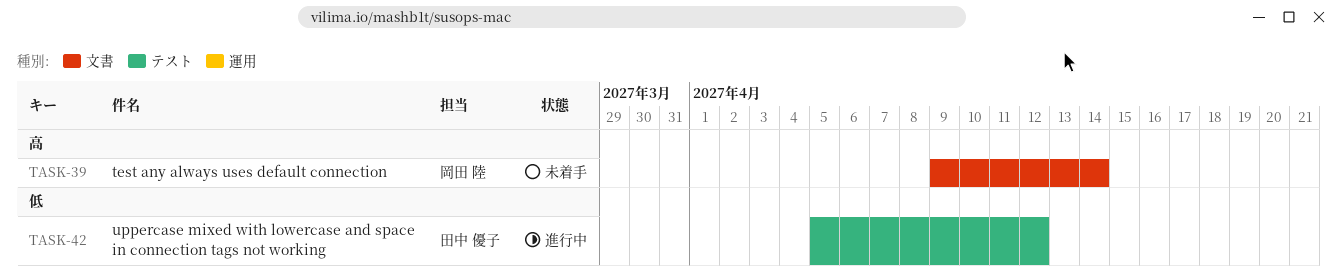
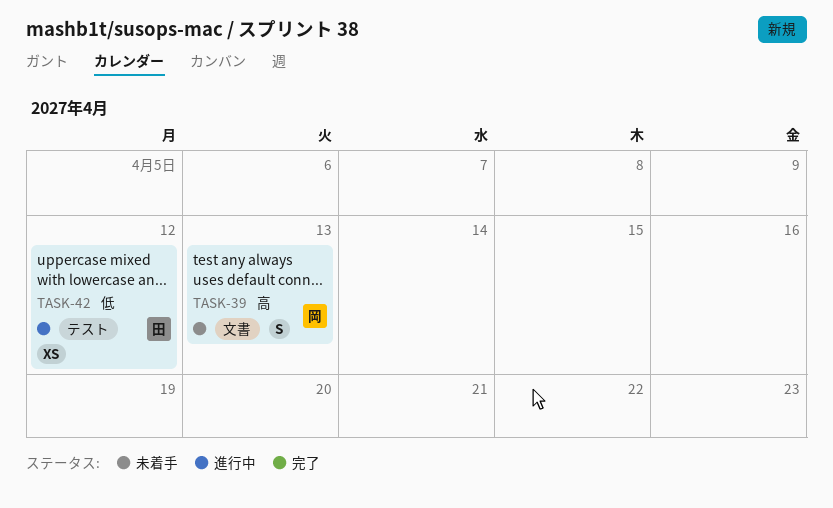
TASK-39, due: Apr 14 -> Apr 13

